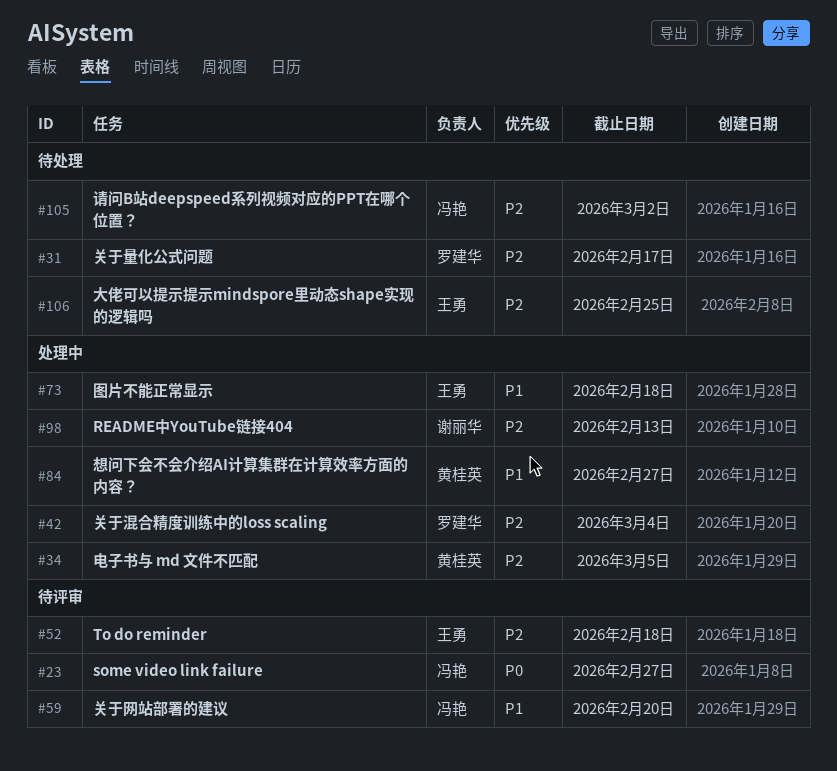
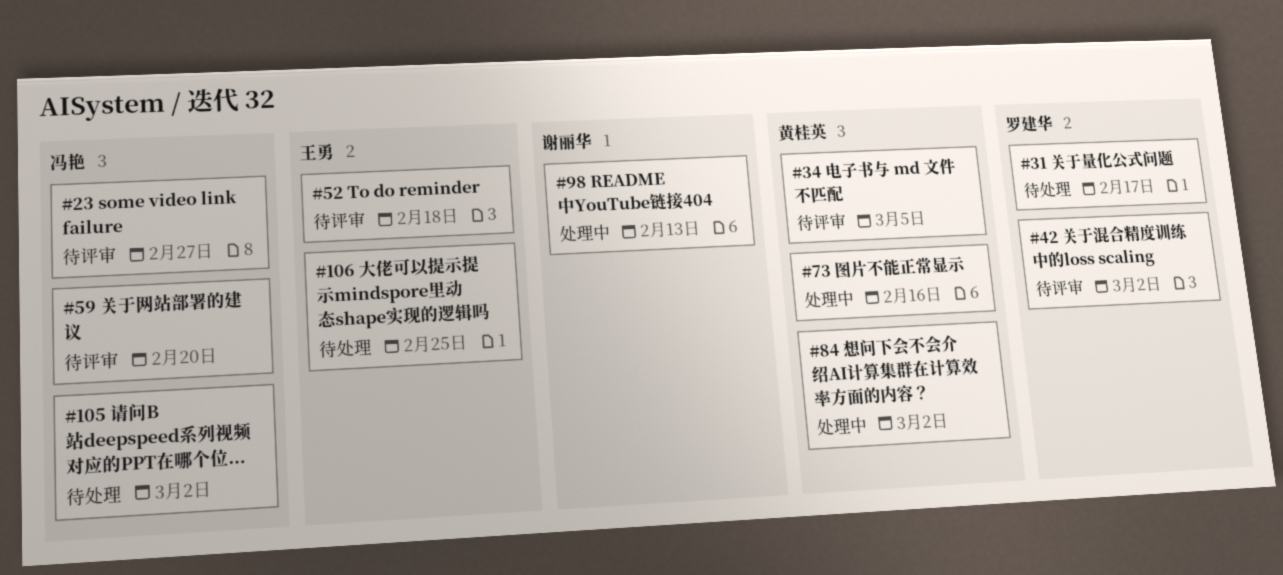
#34, status: 处理中 -> 待评审
#42, status: 处理中 -> 待评审
#42, due: Mar 4 -> Mar 2
#73, owner: 王勇 -> 黄桂英
#73, due: Feb 18 -> Feb 16
#84, due: Feb 27 -> Mar 2

